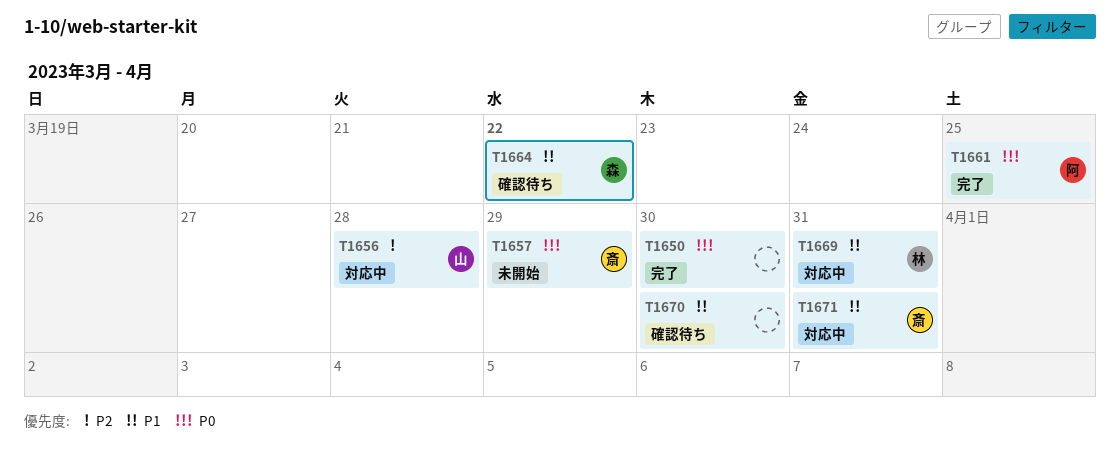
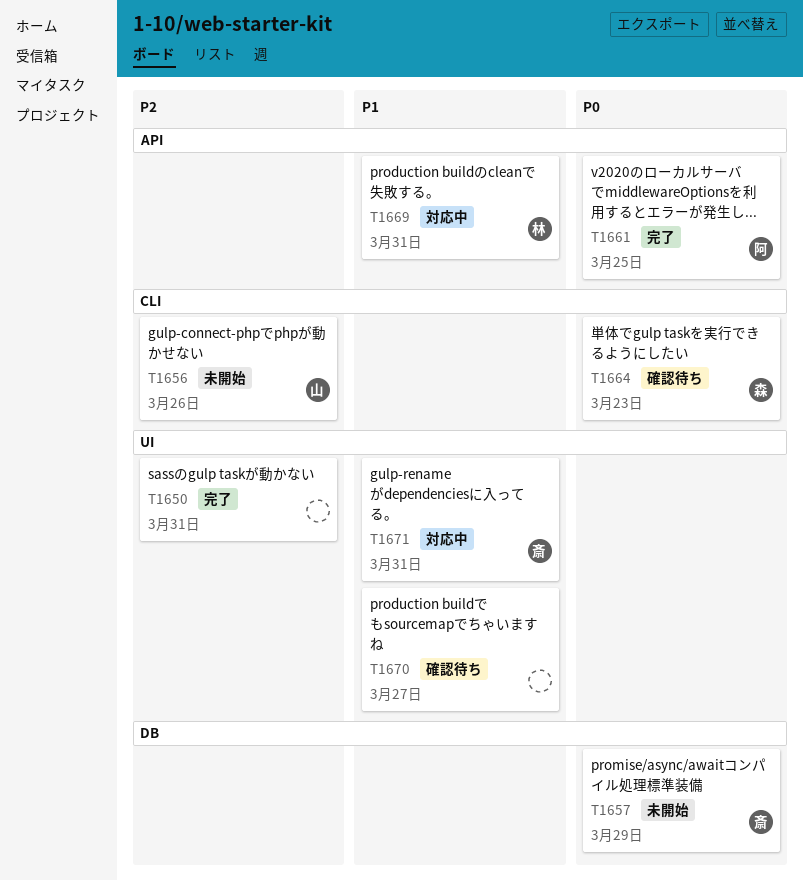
T1650, priority: P0 -> P2
T1650, due: Mar 30 -> Mar 31
T1656, status: 対応中 -> 未開始
T1656, due: Mar 28 -> Mar 26
T1664, priority: P1 -> P0
T1664, due: Mar 22 -> Mar 23
T1670, due: Mar 30 -> Mar 27

